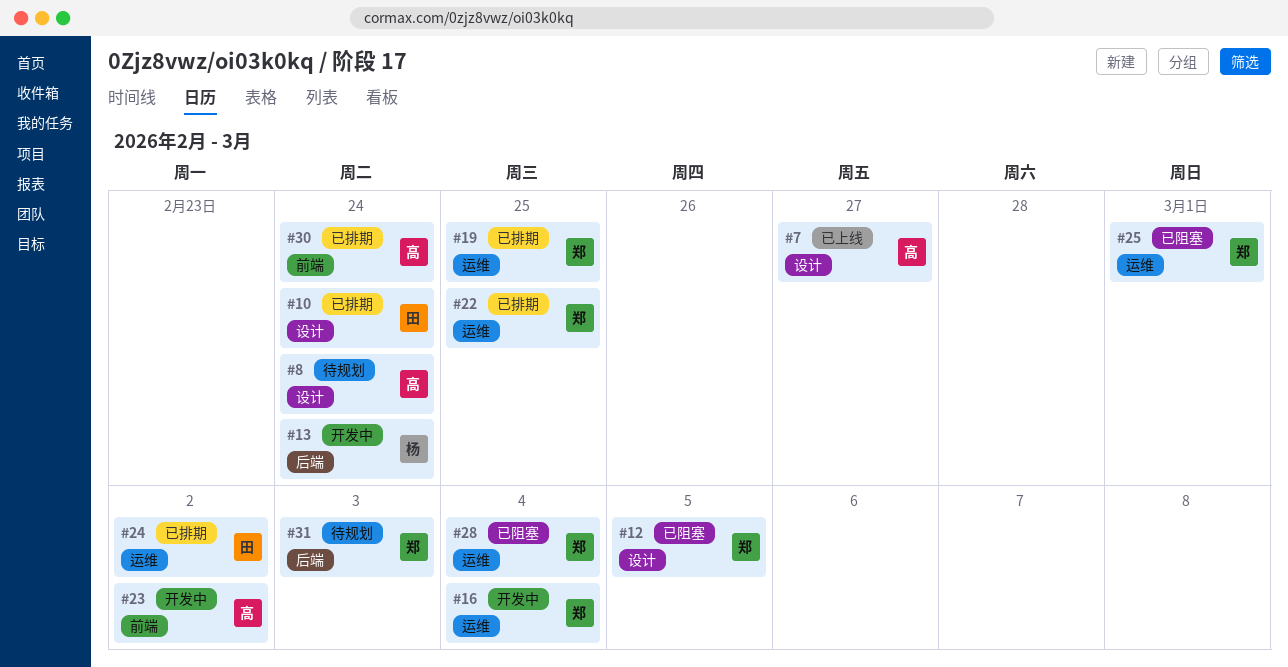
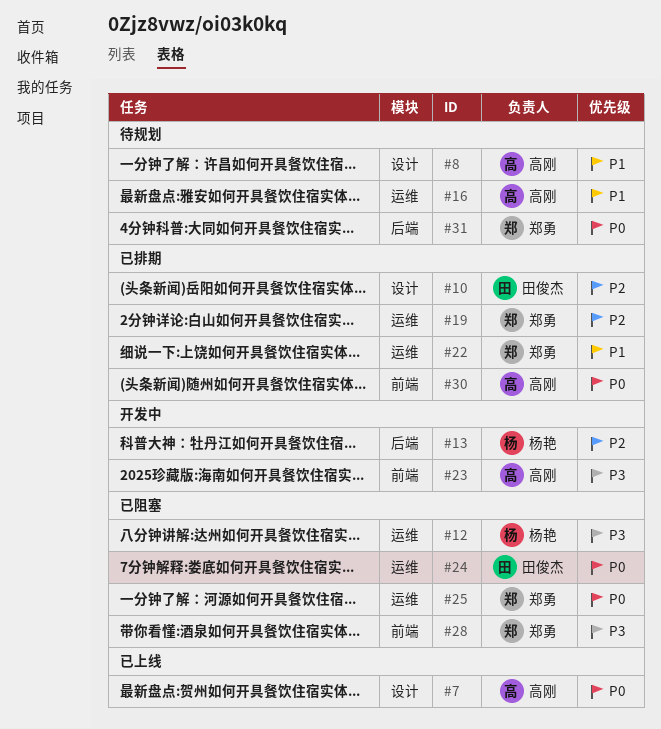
#12, owner: 郑勇 -> 杨艳
#12, label: 设计 -> 运维
#16, status: 开发中 -> 待规划
#16, owner: 郑勇 -> 高刚
#24, status: 已排期 -> 已阻塞
#28, label: 运维 -> 前端

